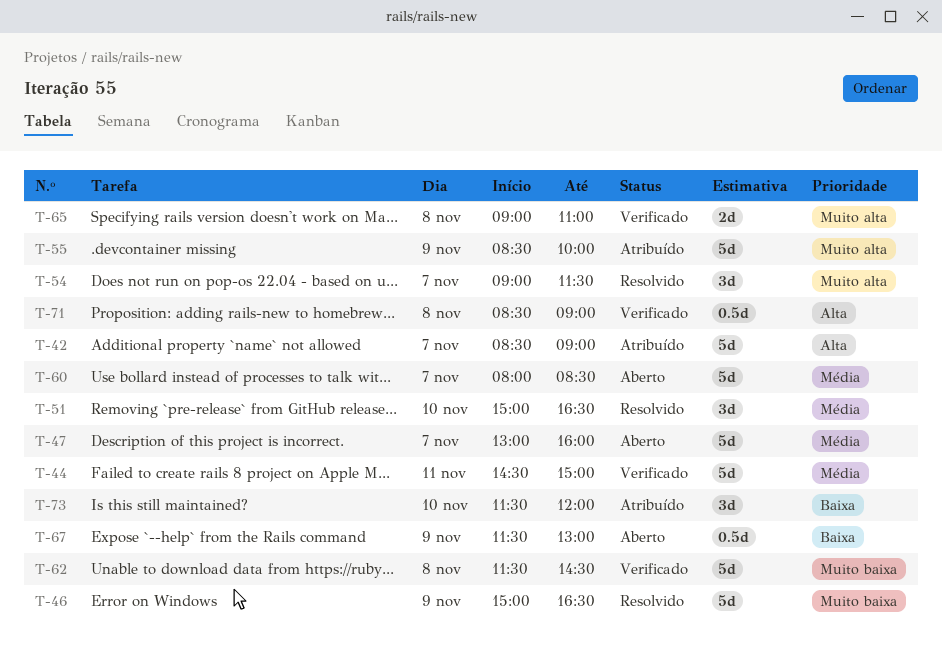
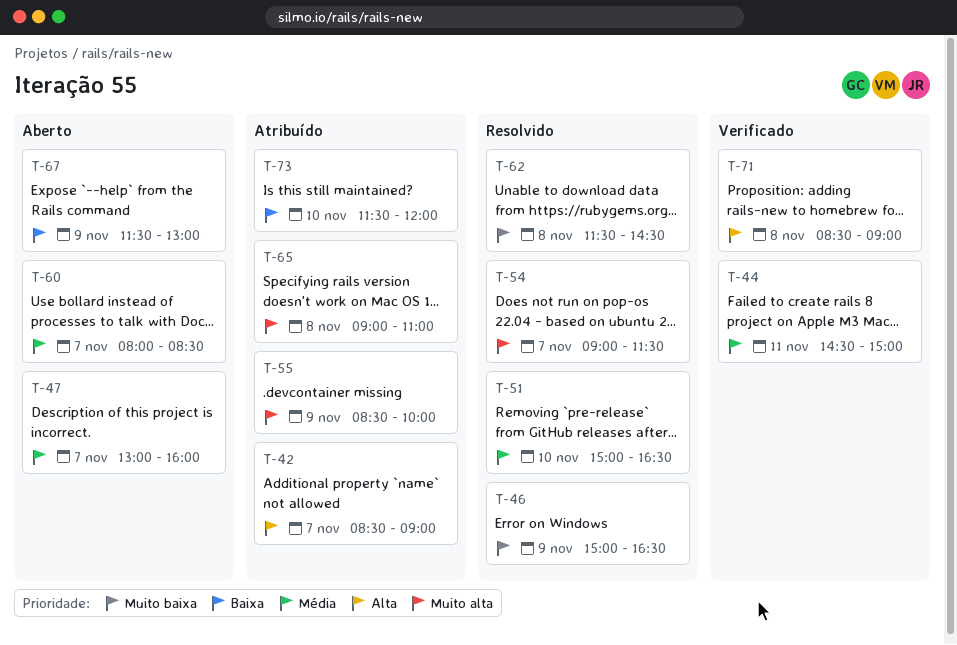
T-62, status: Verificado -> Resolvido
T-65, status: Verificado -> Atribuído

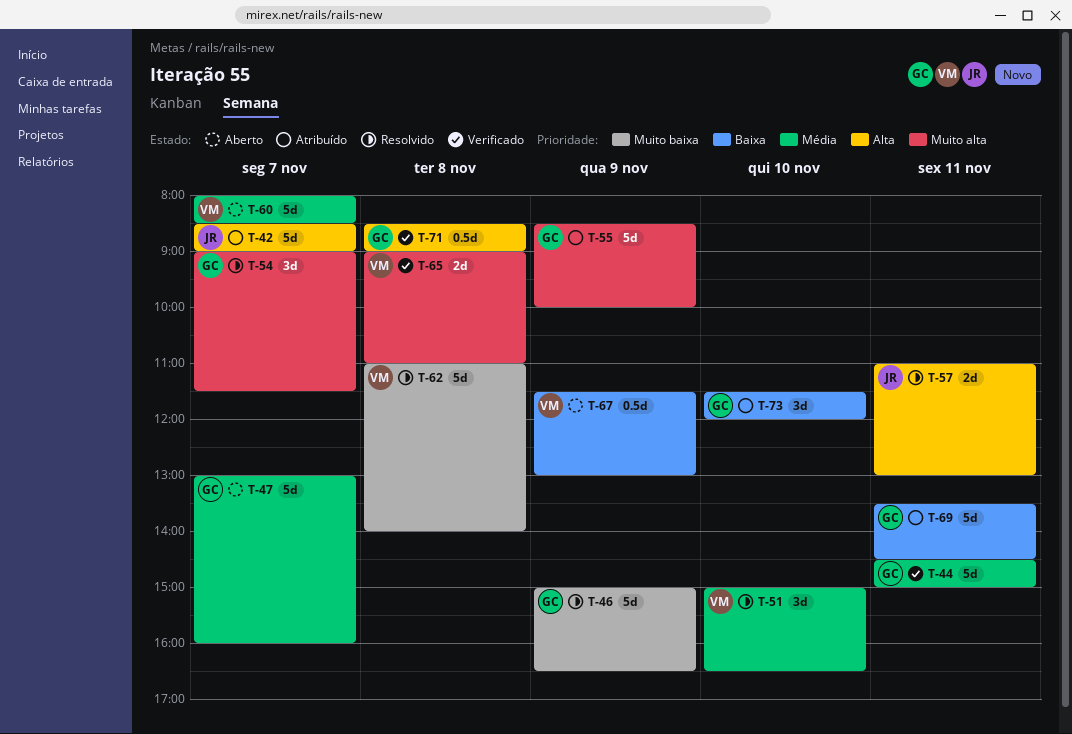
T-57: none -> present
T-62, begins: 11:30 -> 11:00
T-62, ends: 14:30 -> 14:00
T-65, status: Atribuído -> Verificado
T-69: none -> present

